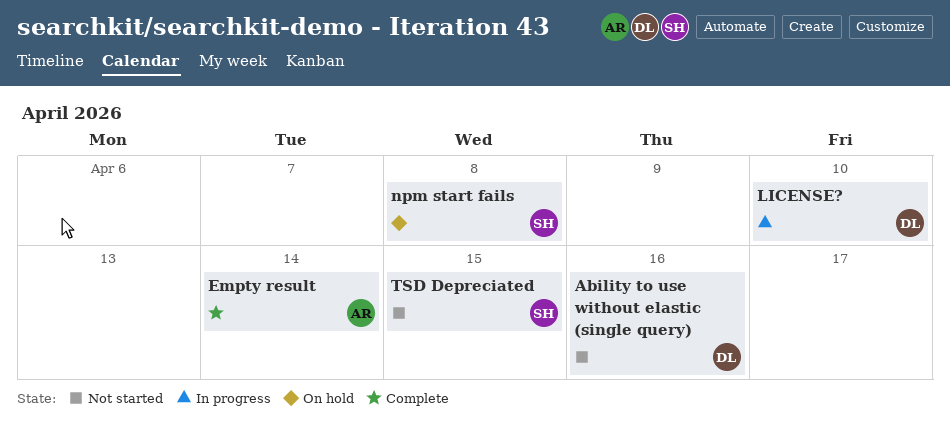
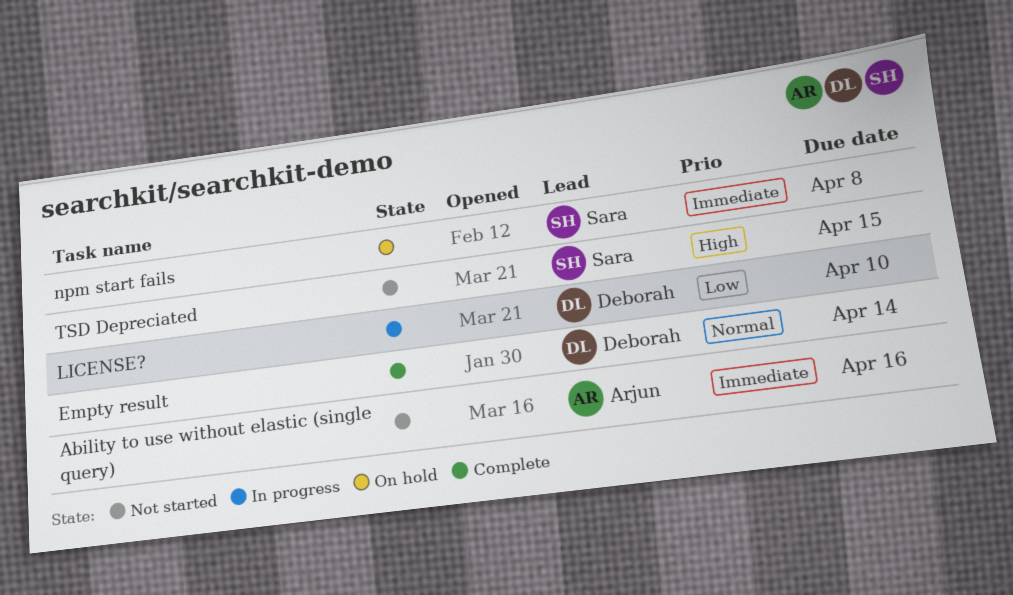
Ability to use without elastic (single query), owner: Deborah -> Arjun
Empty result, owner: Arjun -> Deborah

